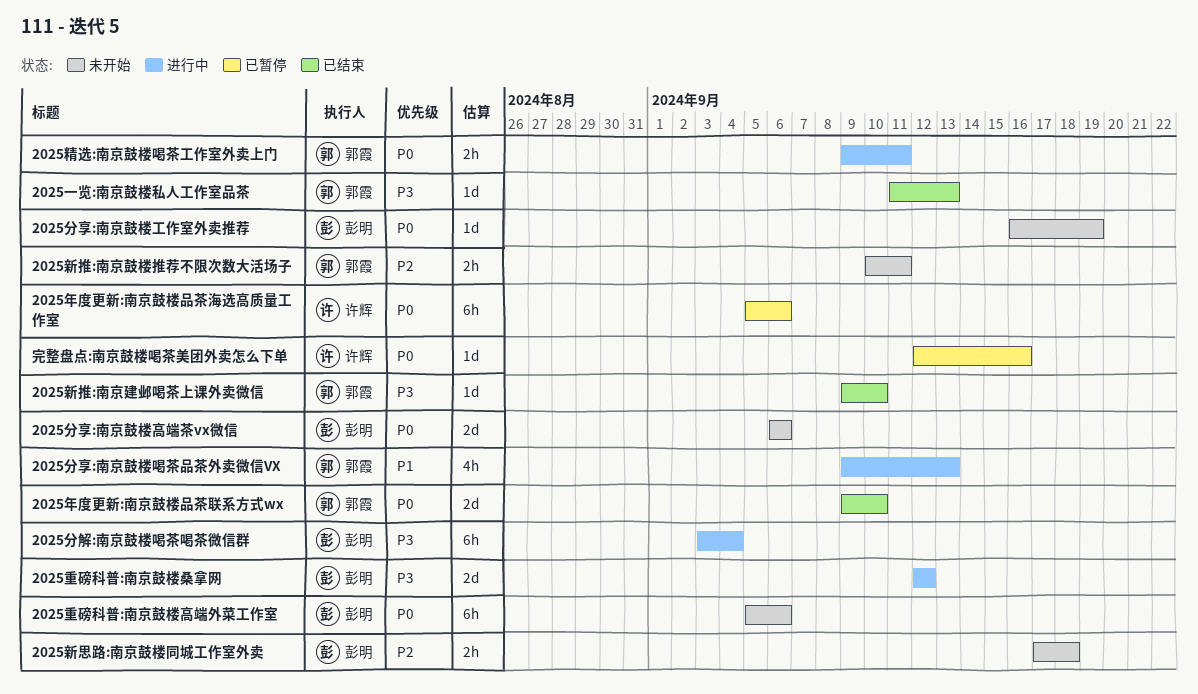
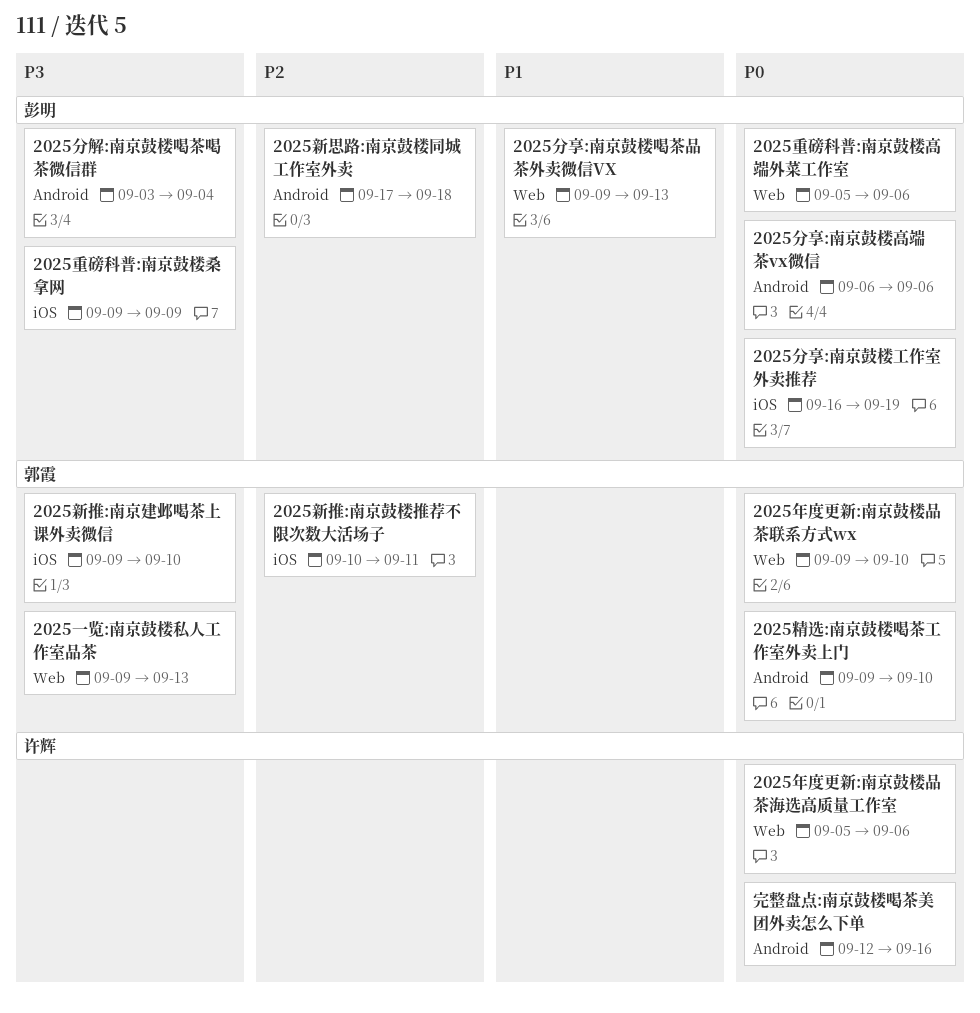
2025一览:南京鼓楼私人工作室品茶, start: Sep 11 -> Sep 9
2025分享:南京鼓楼喝茶品茶外卖微信VX, owner: 郭霞 -> 彭明
2025精选:南京鼓楼喝茶工作室外卖上门, due: Sep 11 -> Sep 10
2025重磅科普:南京鼓楼桑拿网, start: Sep 12 -> Sep 9
2025重磅科普:南京鼓楼桑拿网, due: Sep 12 -> Sep 9

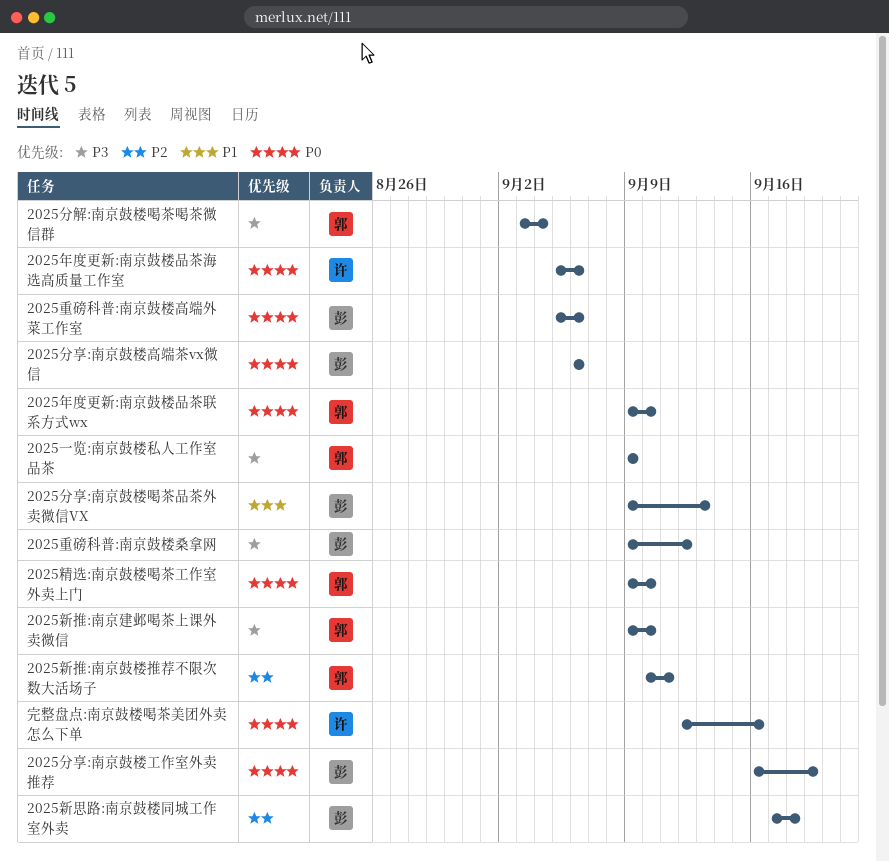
2025一览:南京鼓楼私人工作室品茶, due: Sep 13 -> Sep 9
2025分解:南京鼓楼喝茶喝茶微信群, owner: 彭明 -> 郭霞
2025重磅科普:南京鼓楼桑拿网, due: Sep 9 -> Sep 12

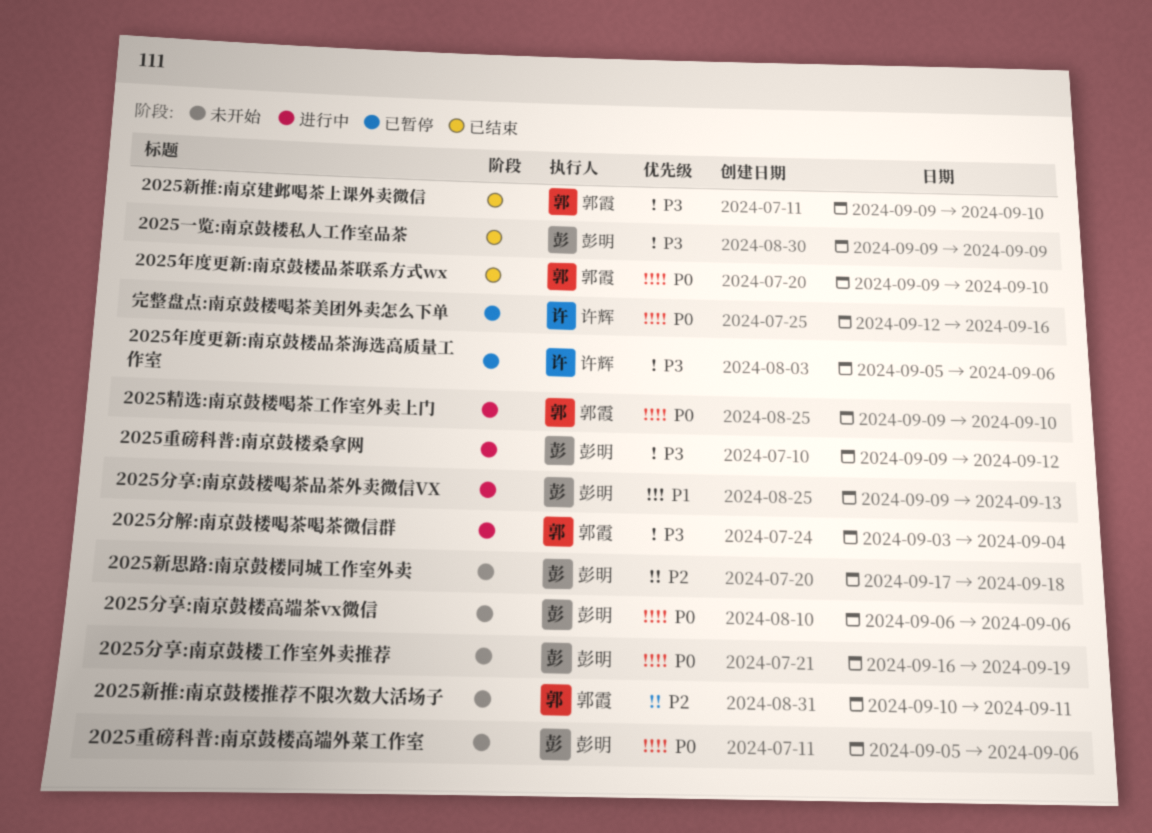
2025一览:南京鼓楼私人工作室品茶, owner: 郭霞 -> 彭明
2025年度更新:南京鼓楼品茶海选高质量工作室, priority: P0 -> P3

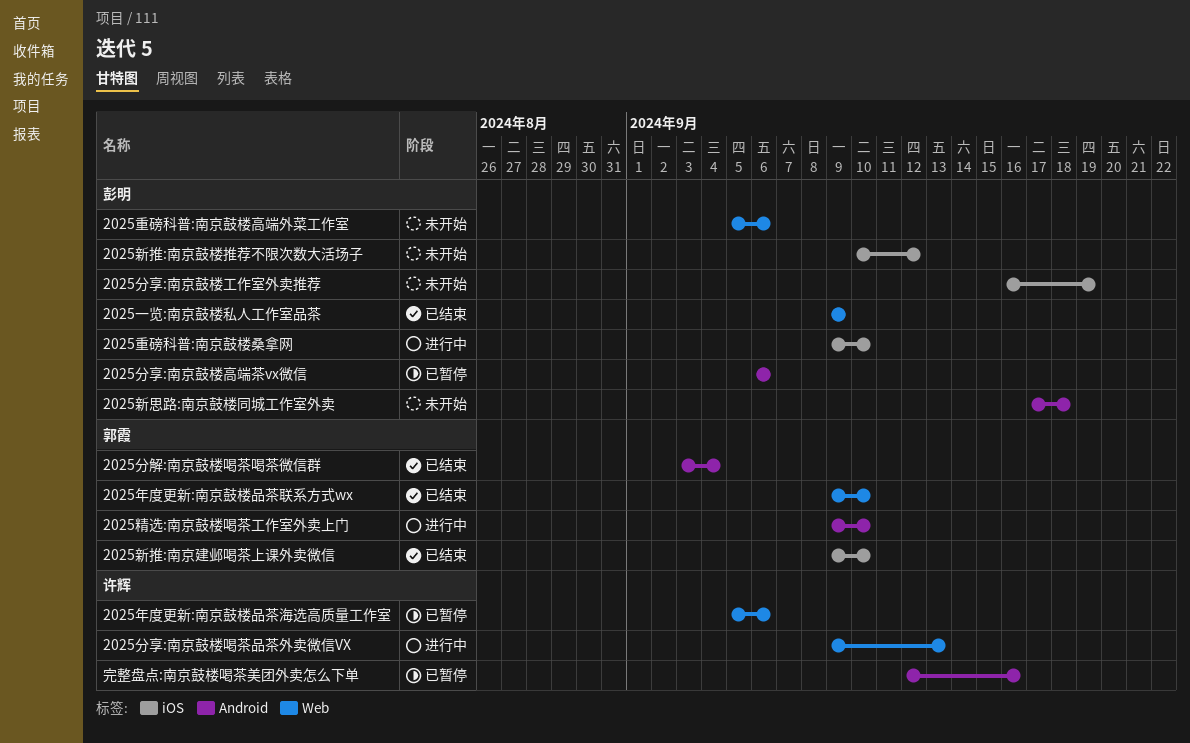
2025分享:南京鼓楼喝茶品茶外卖微信VX, owner: 彭明 -> 许辉
2025分享:南京鼓楼高端茶vx微信, status: 未开始 -> 已暂停
2025分解:南京鼓楼喝茶喝茶微信群, status: 进行中 -> 已结束
2025新推:南京鼓楼推荐不限次数大活场子, owner: 郭霞 -> 彭明
2025新推:南京鼓楼推荐不限次数大活场子, due: Sep 11 -> Sep 12
2025重磅科普:南京鼓楼桑拿网, due: Sep 12 -> Sep 10

